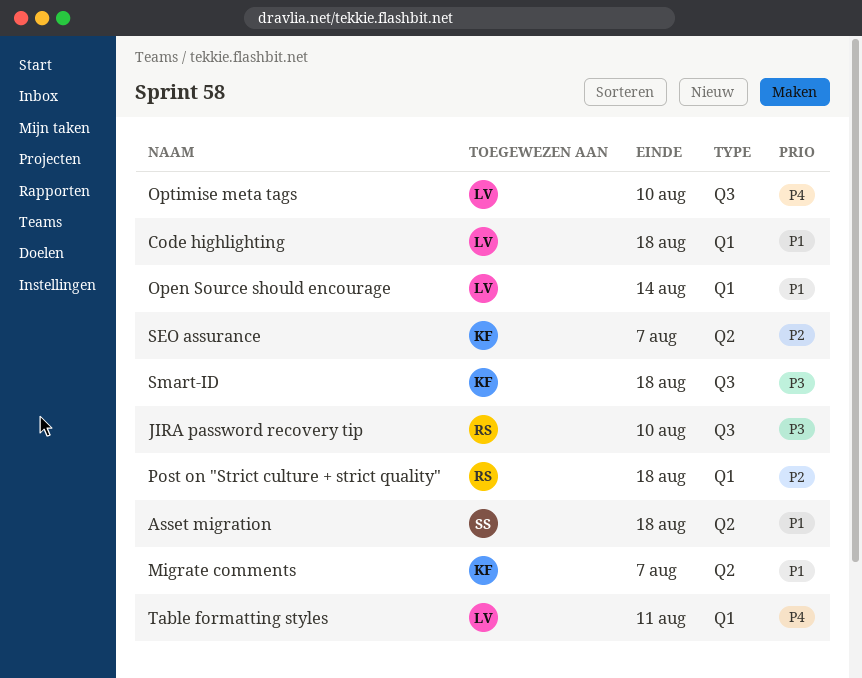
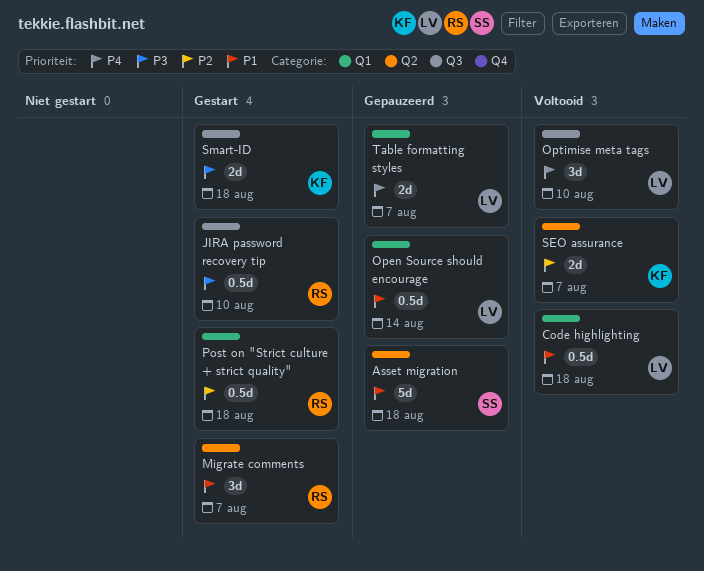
Migrate comments, owner: KF -> RS
Table formatting styles, due: Aug 11 -> Aug 7

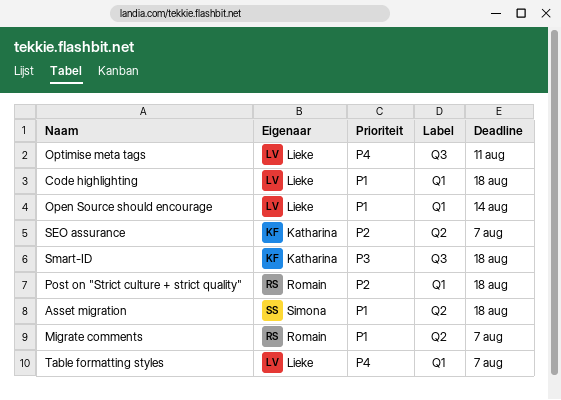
JIRA password recovery tip: present -> none
Optimise meta tags, due: Aug 10 -> Aug 11

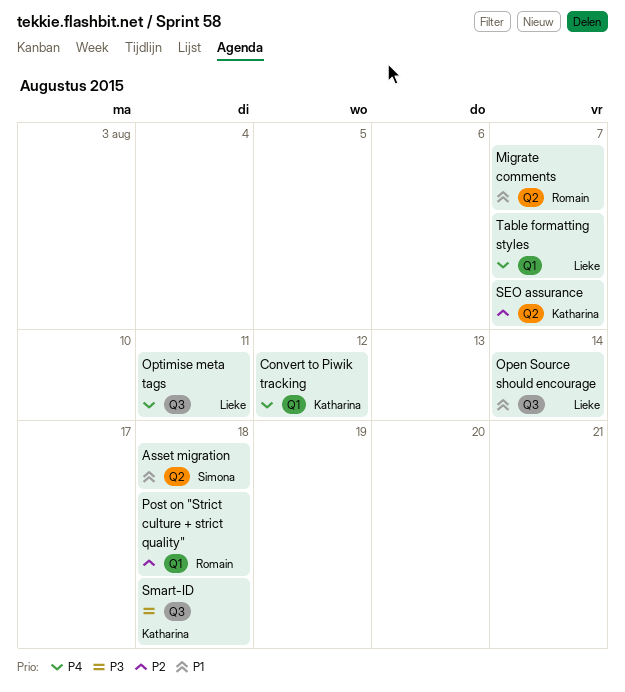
Code highlighting: present -> none
Convert to Piwik tracking: none -> present
Open Source should encourage, label: Q1 -> Q3

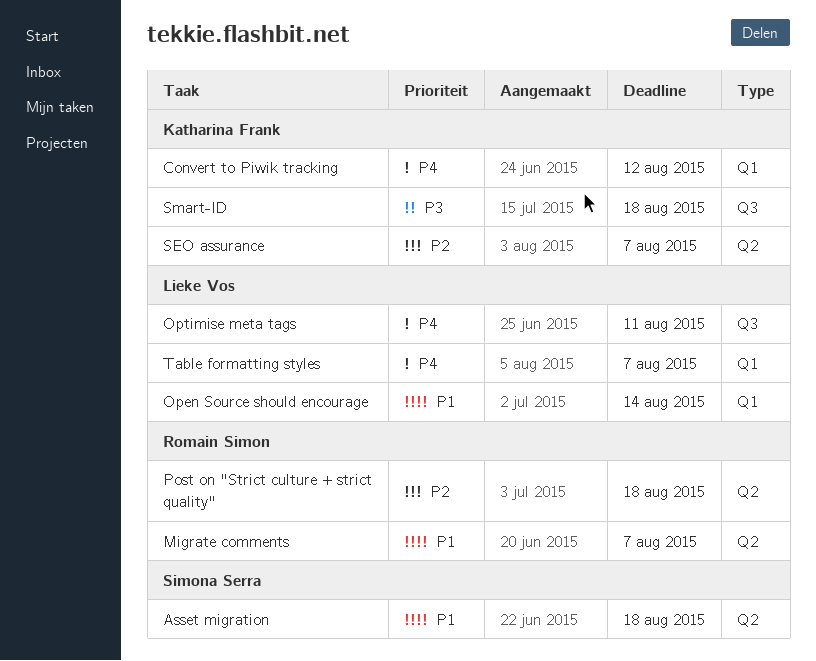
Open Source should encourage, label: Q3 -> Q1
Post on "Strict culture + strict quality", label: Q1 -> Q2

